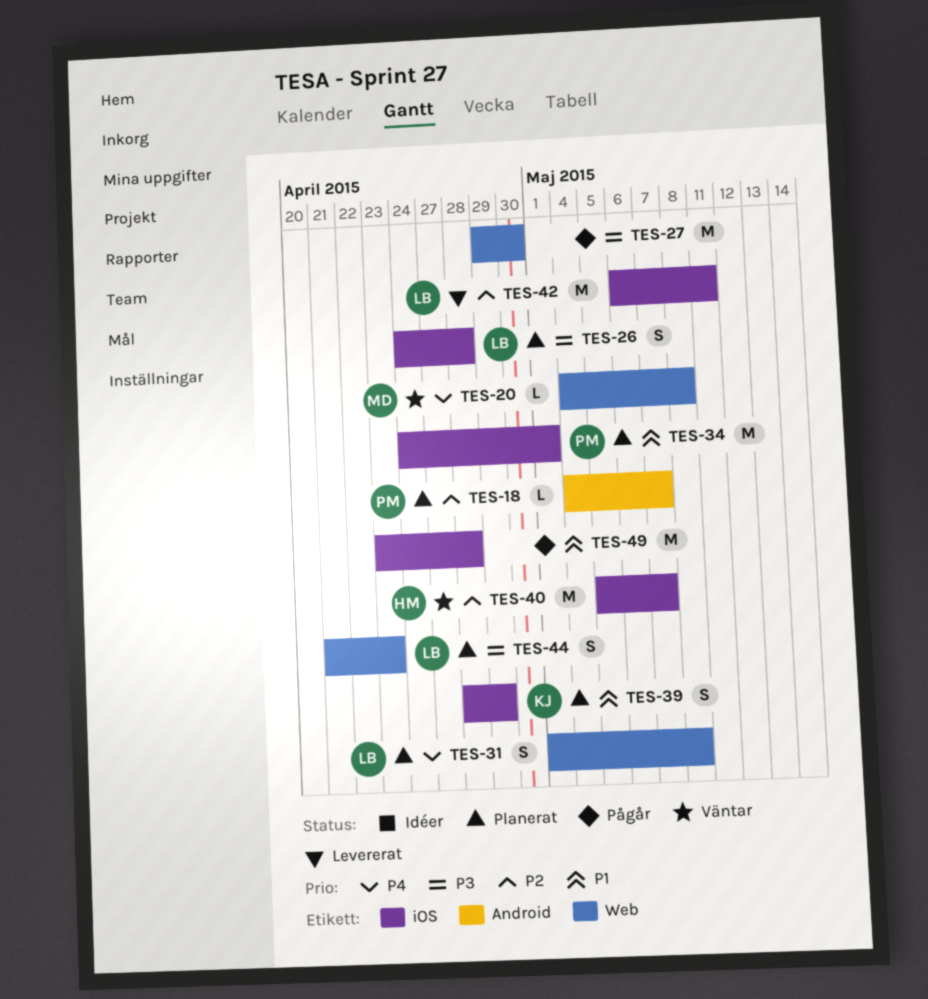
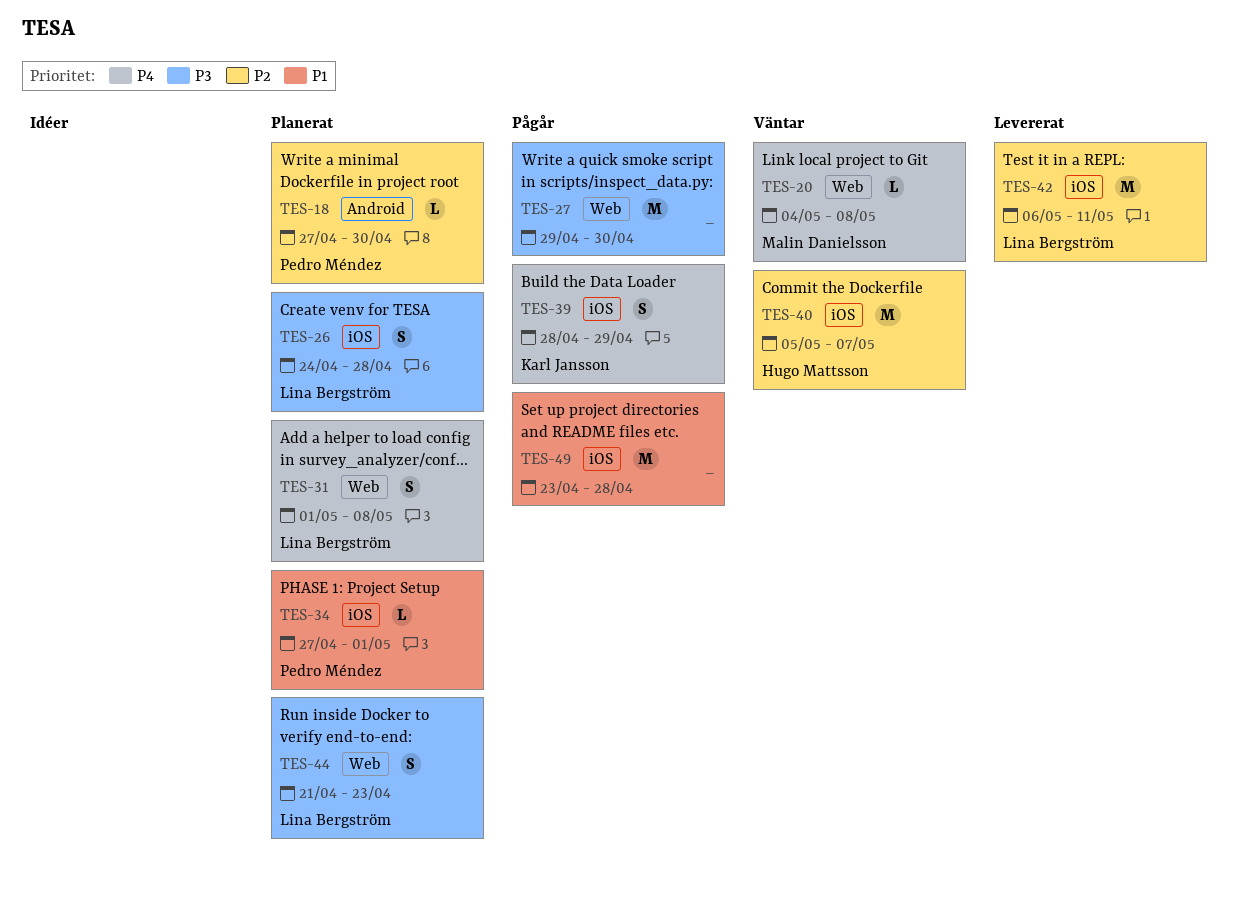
TES-18, start: May 4 -> Apr 27
TES-18, due: May 7 -> Apr 30
TES-34, estimate: M -> L
TES-34, start: Apr 24 -> Apr 27
TES-39, status: Planerat -> Pågår
TES-39, priority: P1 -> P4

